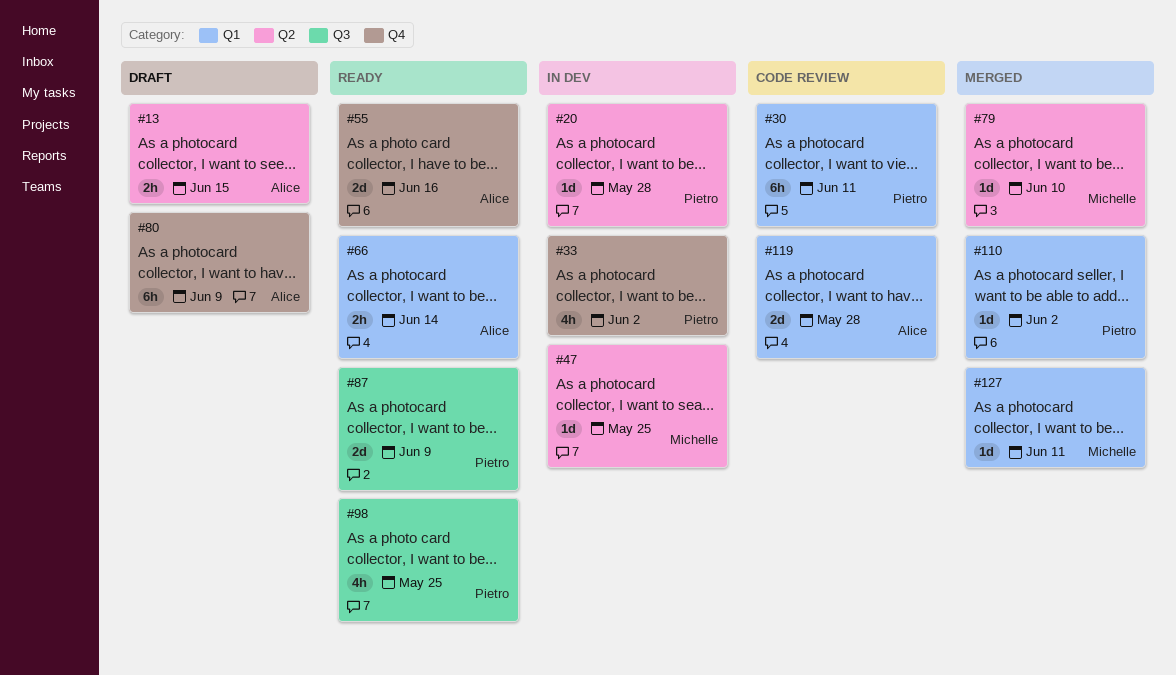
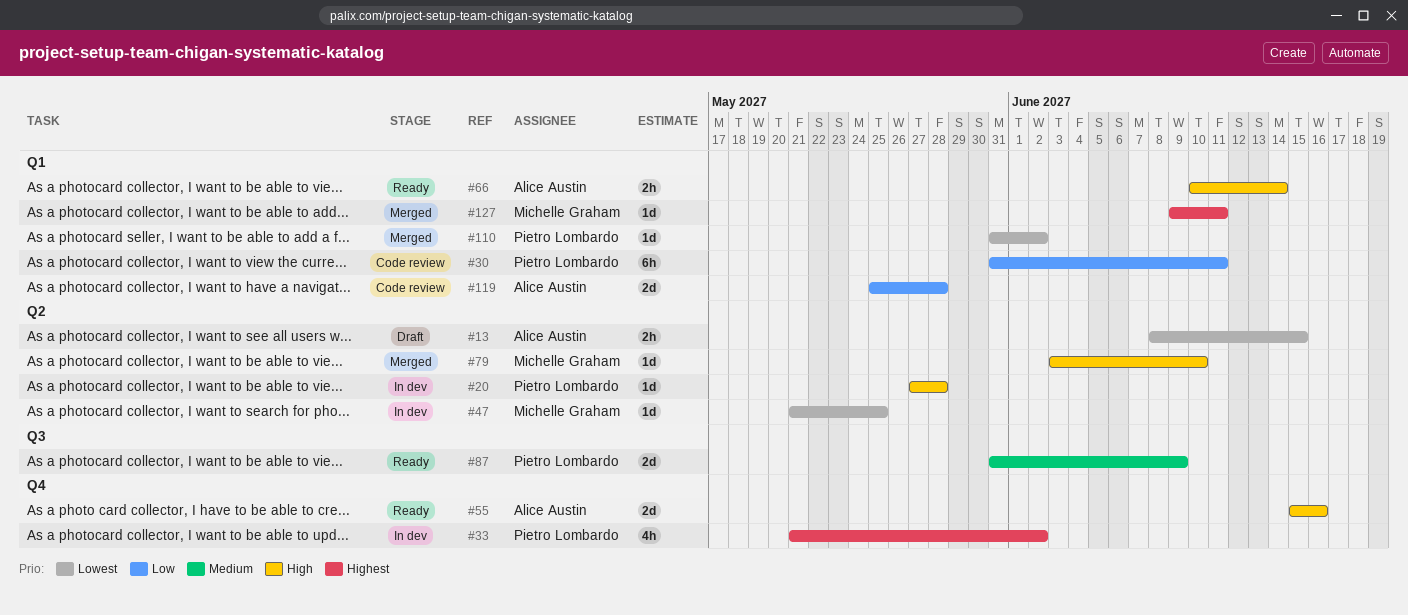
#80: present -> none
#98: present -> none

